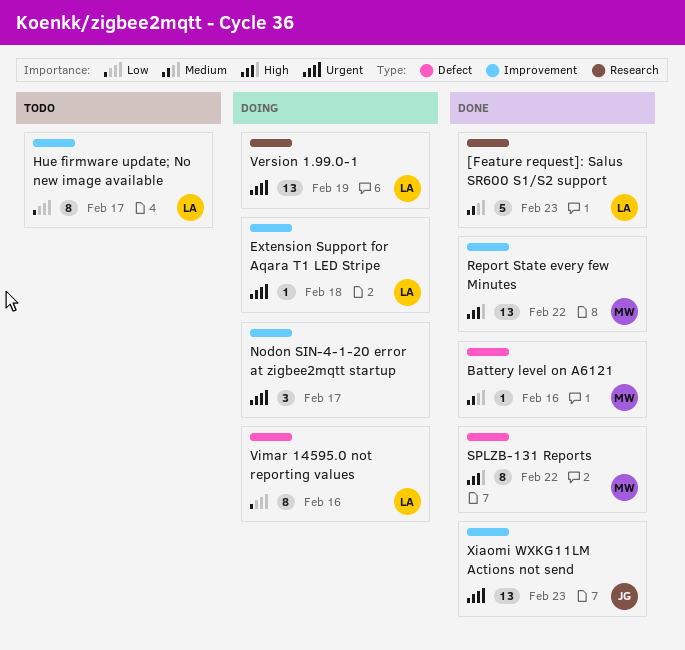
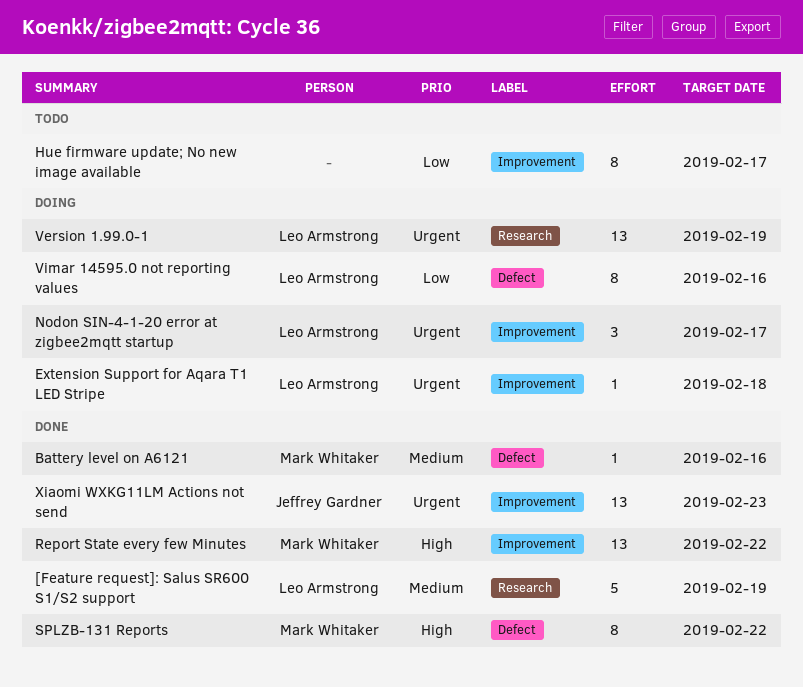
[Feature request]: Salus SR600 S1/S2 support, due: Feb 23 -> Feb 19
Hue firmware update; No new image available, owner: Leo Armstrong -> none
Nodon SIN-4-1-20 error at zigbee2mqtt startup, owner: none -> Leo Armstrong

